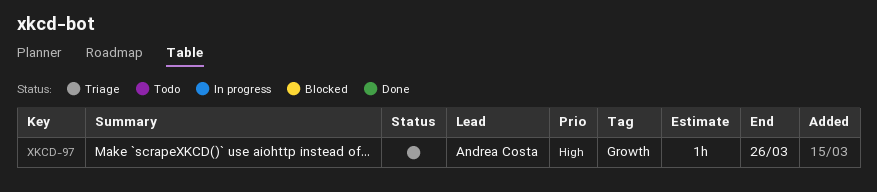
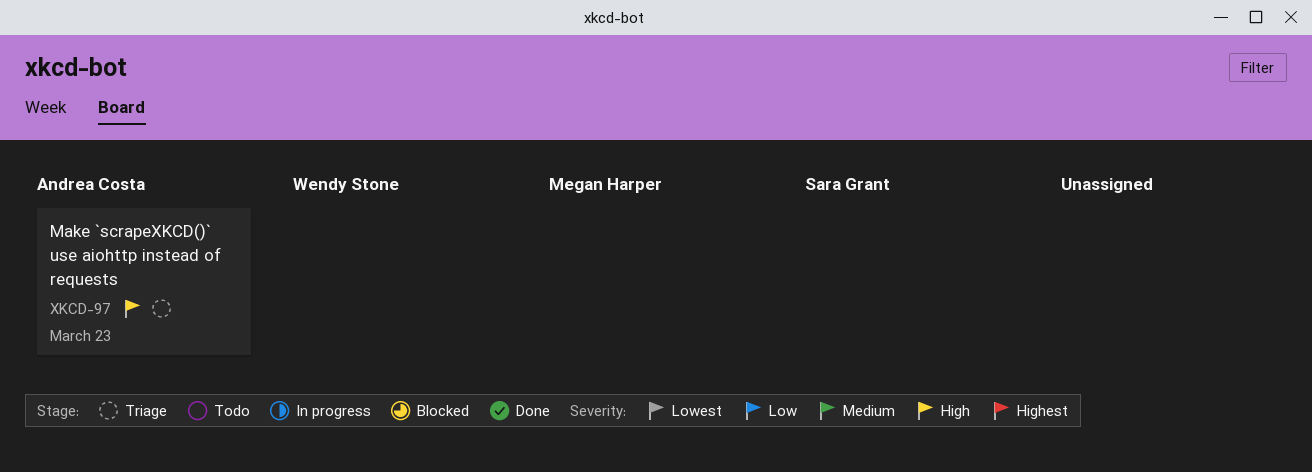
XKCD-97, due: Mar 26 -> Mar 23

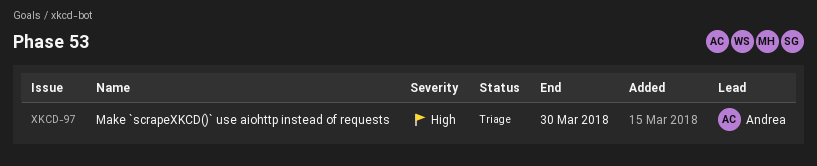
XKCD-97, due: Mar 23 -> Mar 30

